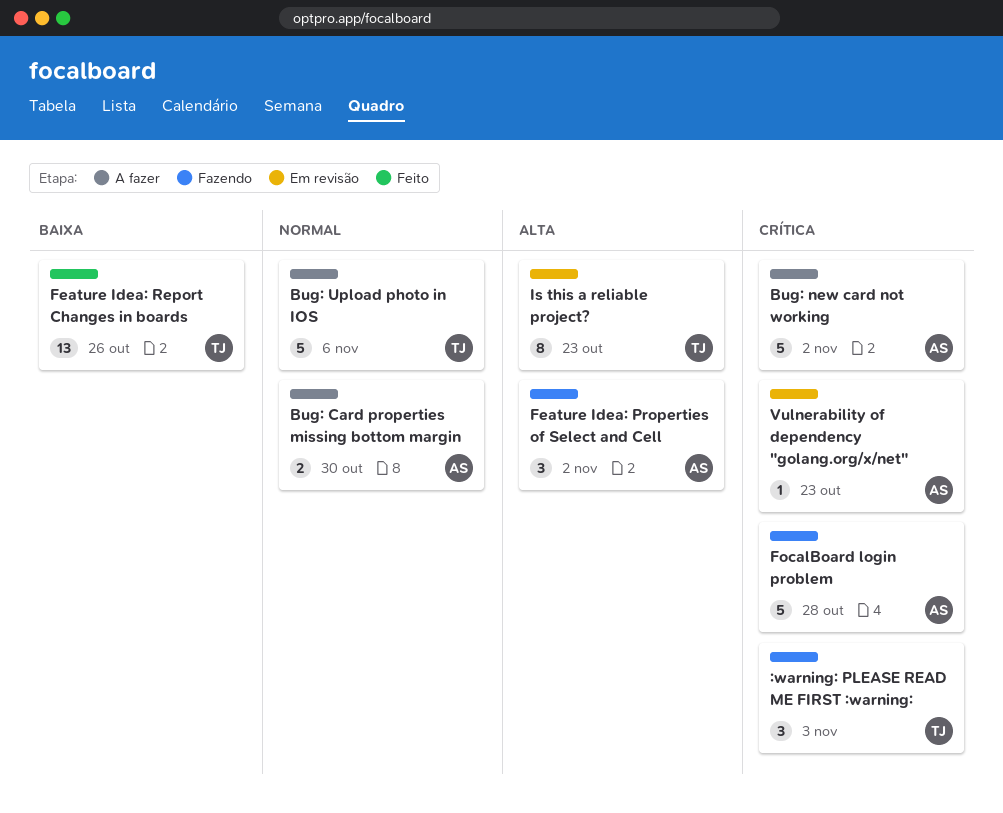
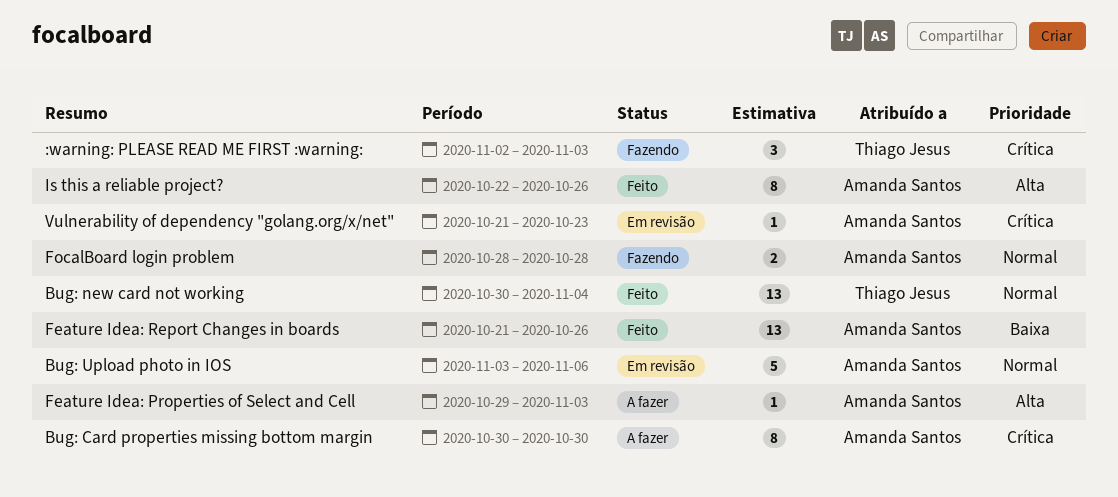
Bug: Card properties missing bottom margin, priority: Normal -> Crítica
Bug: Card properties missing bottom margin, estimate: 2 -> 8
Bug: new card not working, status: A fazer -> Feito
Bug: new card not working, owner: Amanda Santos -> Thiago Jesus
Bug: new card not working, priority: Crítica -> Normal
Bug: new card not working, estimate: 5 -> 13
Bug: new card not working, due: Nov 2 -> Nov 4
Bug: Upload photo in IOS, status: A fazer -> Em revisão
Bug: Upload photo in IOS, owner: Thiago Jesus -> Amanda Santos
Feature Idea: Properties of Select and Cell, status: Fazendo -> A fazer
Feature Idea: Properties of Select and Cell, estimate: 3 -> 1
Feature Idea: Properties of Select and Cell, due: Nov 2 -> Nov 3
Feature Idea: Report Changes in boards, owner: Thiago Jesus -> Amanda Santos
FocalBoard login problem, priority: Crítica -> Normal
FocalBoard login problem, estimate: 5 -> 2
Is this a reliable project?, status: Em revisão -> Feito
Is this a reliable project?, owner: Thiago Jesus -> Amanda Santos
Is this a reliable project?, due: Oct 23 -> Oct 26

